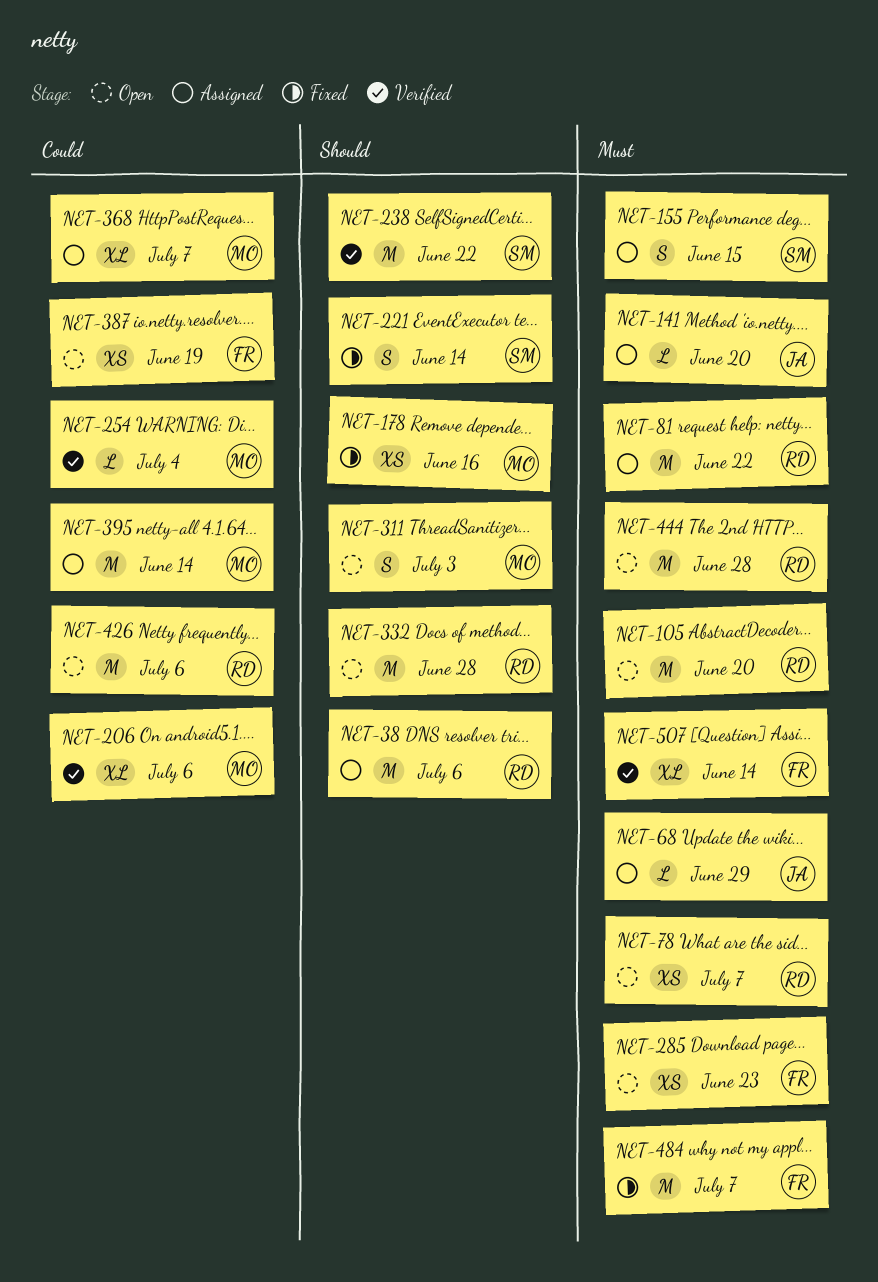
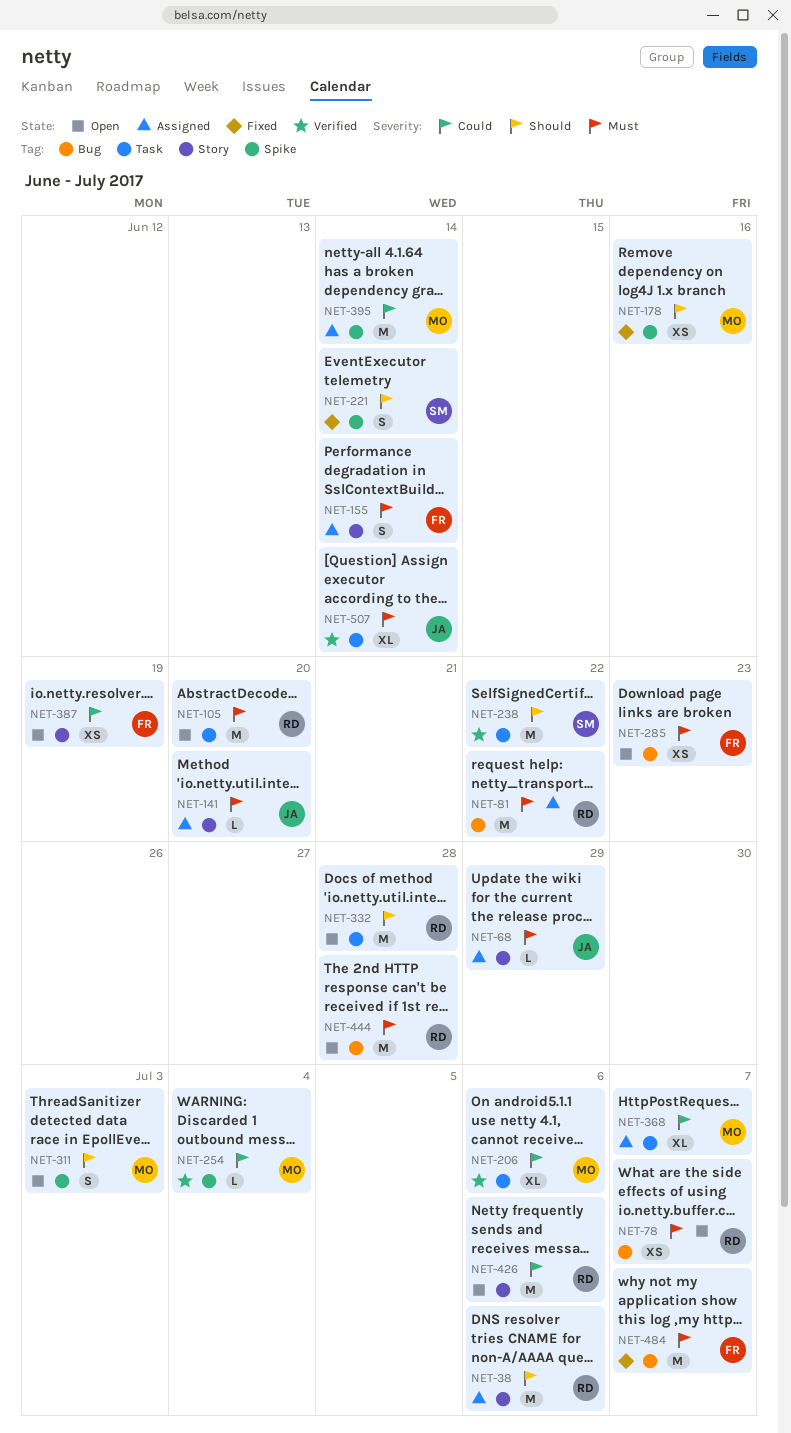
NET-155, owner: SM -> FR
NET-155, due: Jun 15 -> Jun 14
NET-507, owner: FR -> JA

